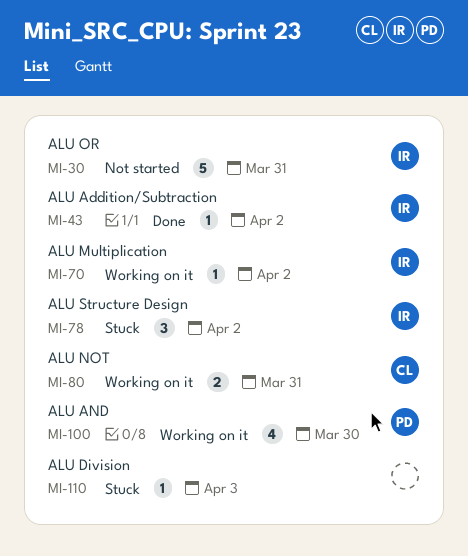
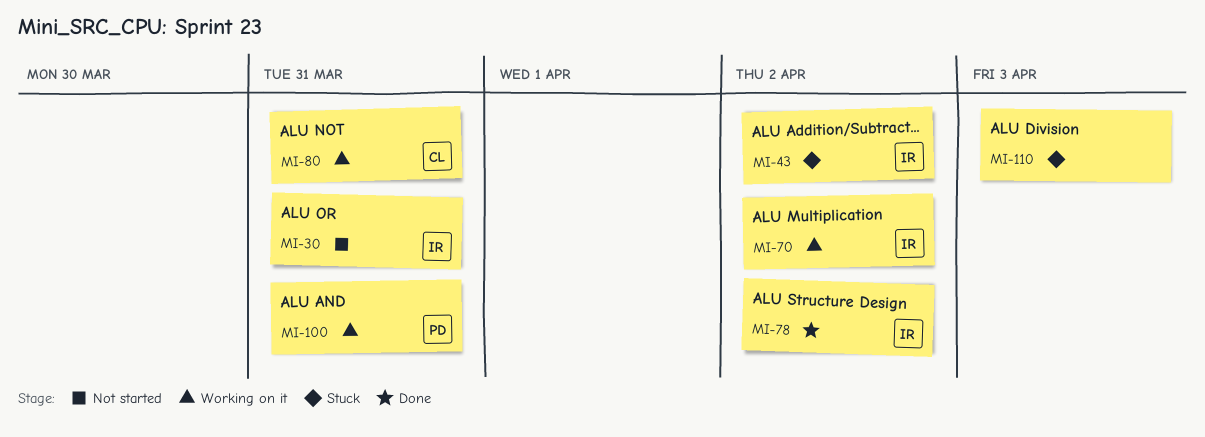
MI-43, status: Done -> Stuck
MI-78, status: Stuck -> Done
MI-100, due: Mar 30 -> Mar 31

